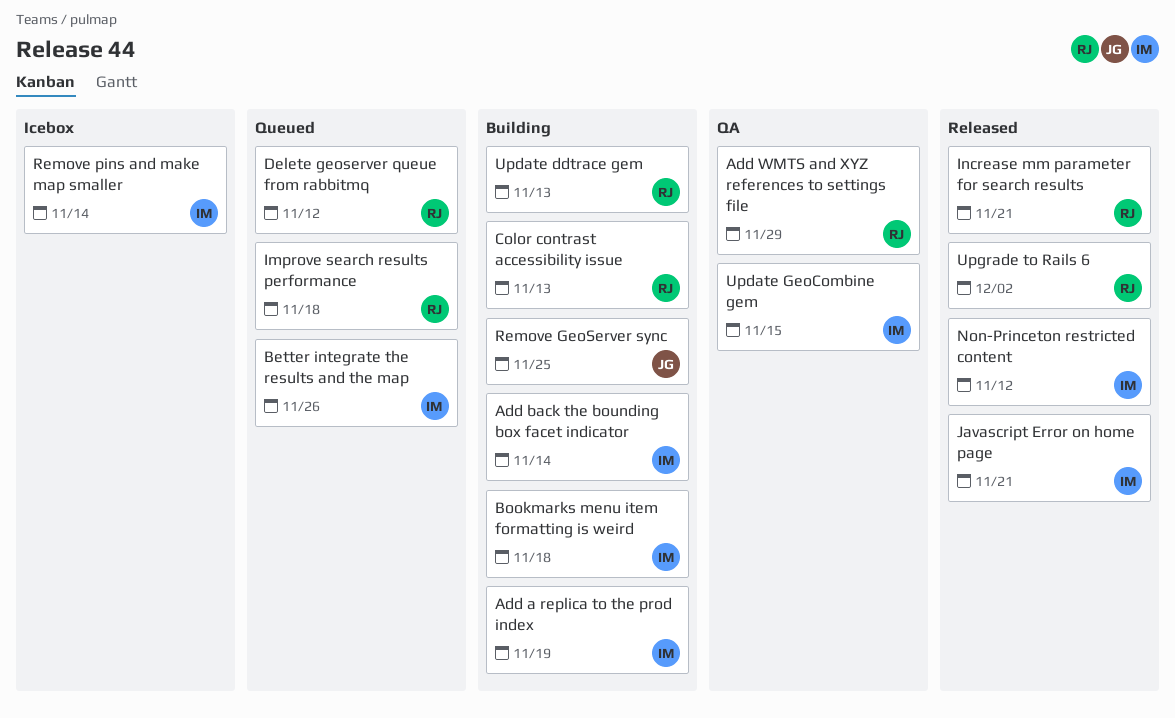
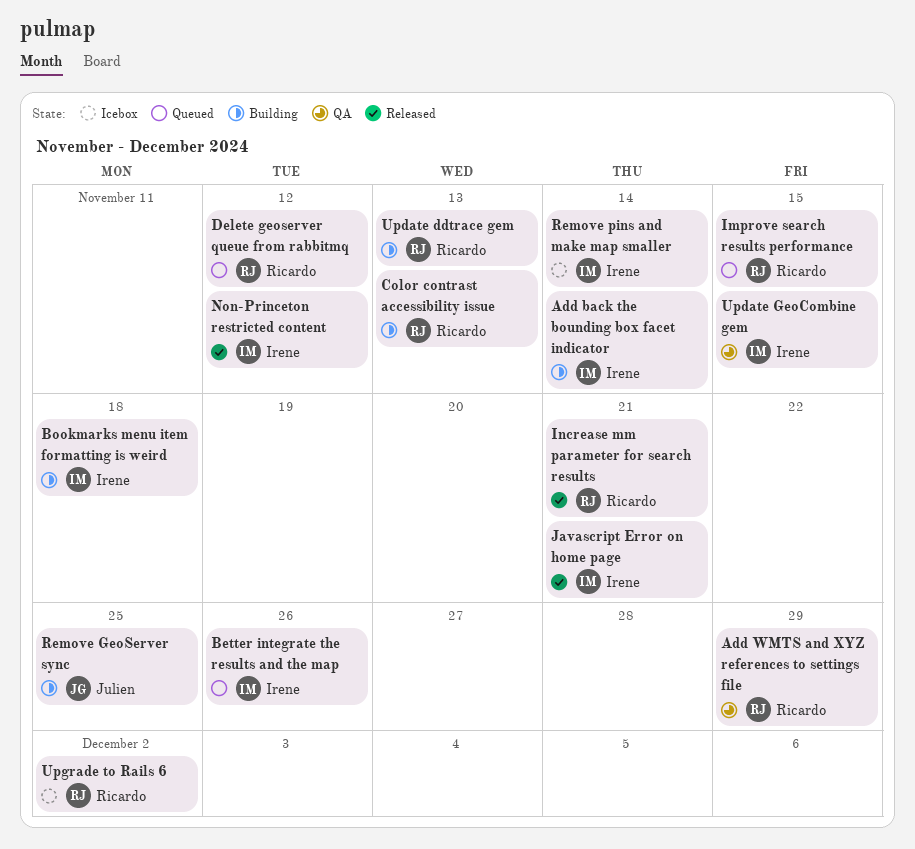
Add a replica to the prod index: present -> none
Improve search results performance, due: Nov 18 -> Nov 15
Upgrade to Rails 6, status: Released -> Icebox

